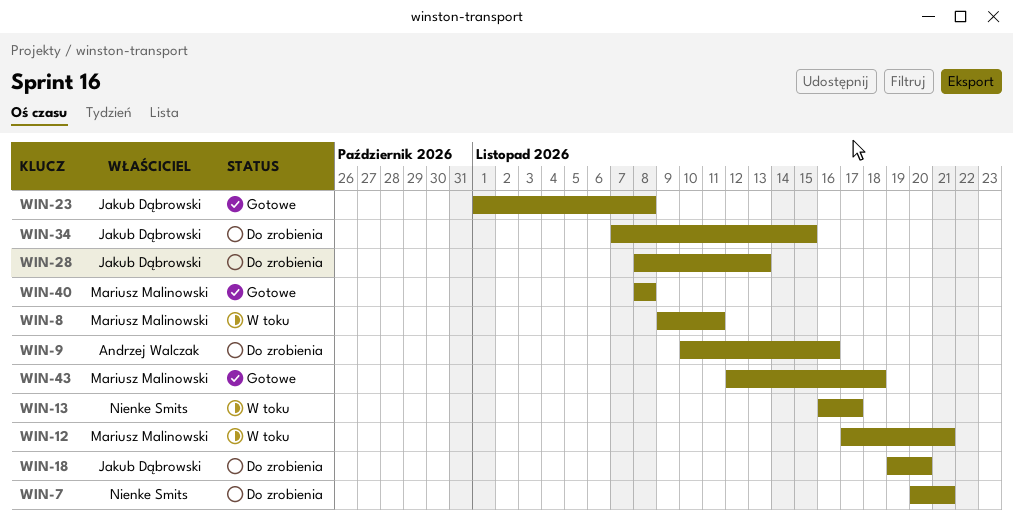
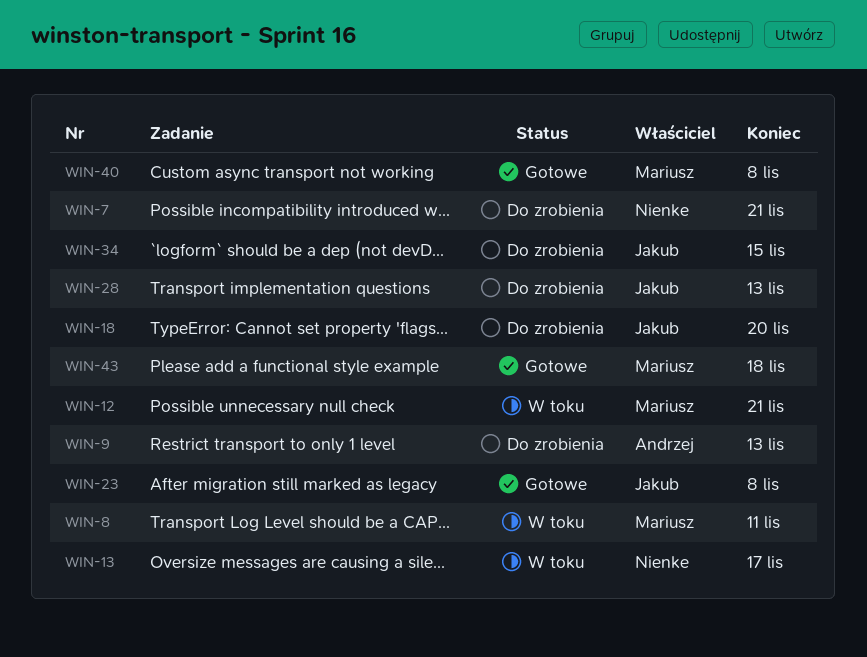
WIN-9, due: Nov 16 -> Nov 13

